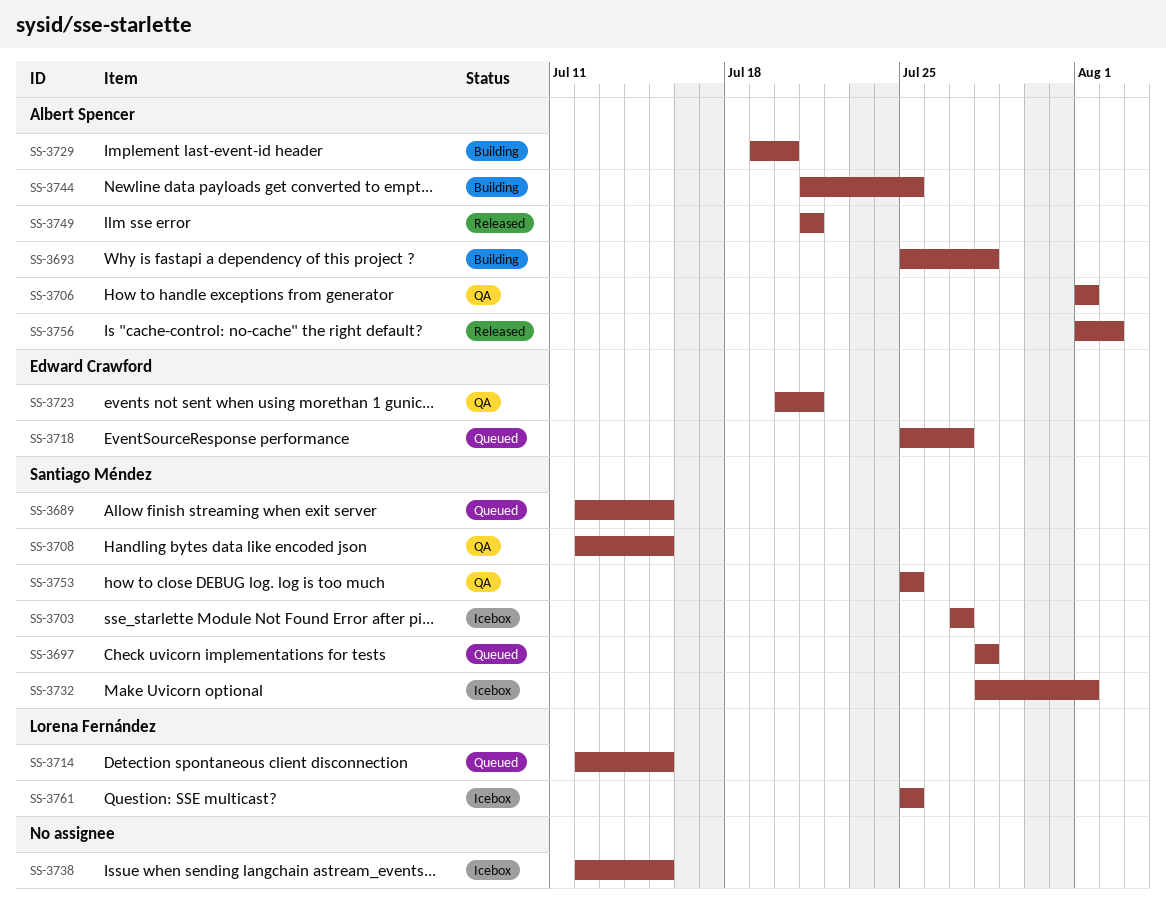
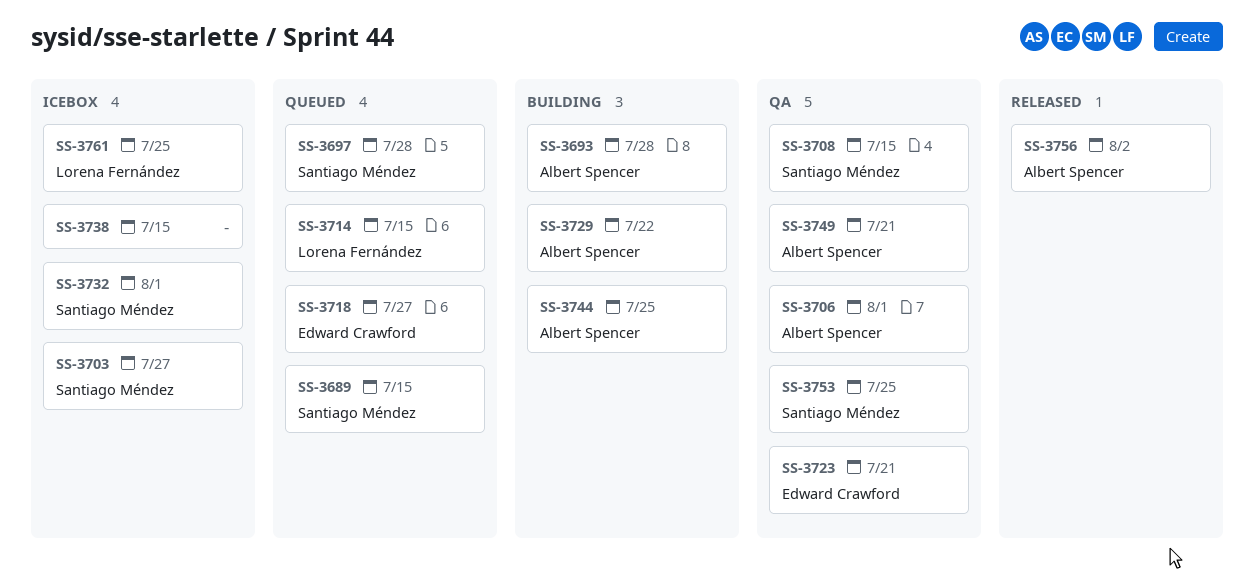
SS-3729, due: Jul 20 -> Jul 22
SS-3749, status: Released -> QA

